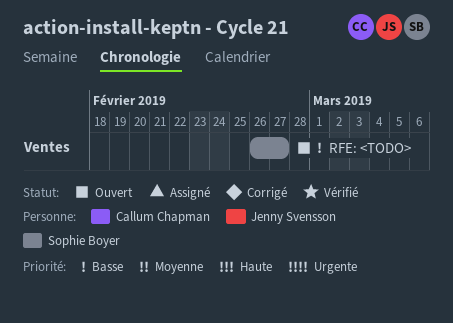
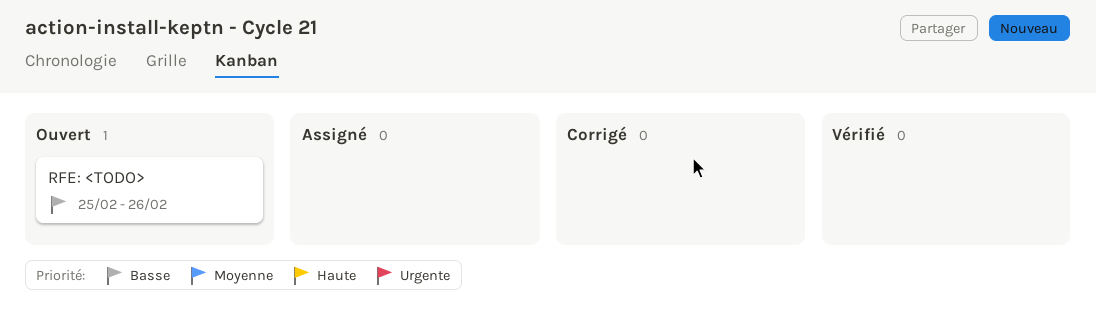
RFE: <TODO>, start: Feb 26 -> Feb 25
RFE: <TODO>, due: Feb 27 -> Feb 26

